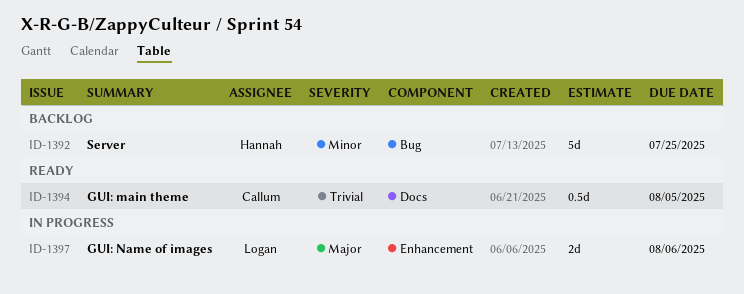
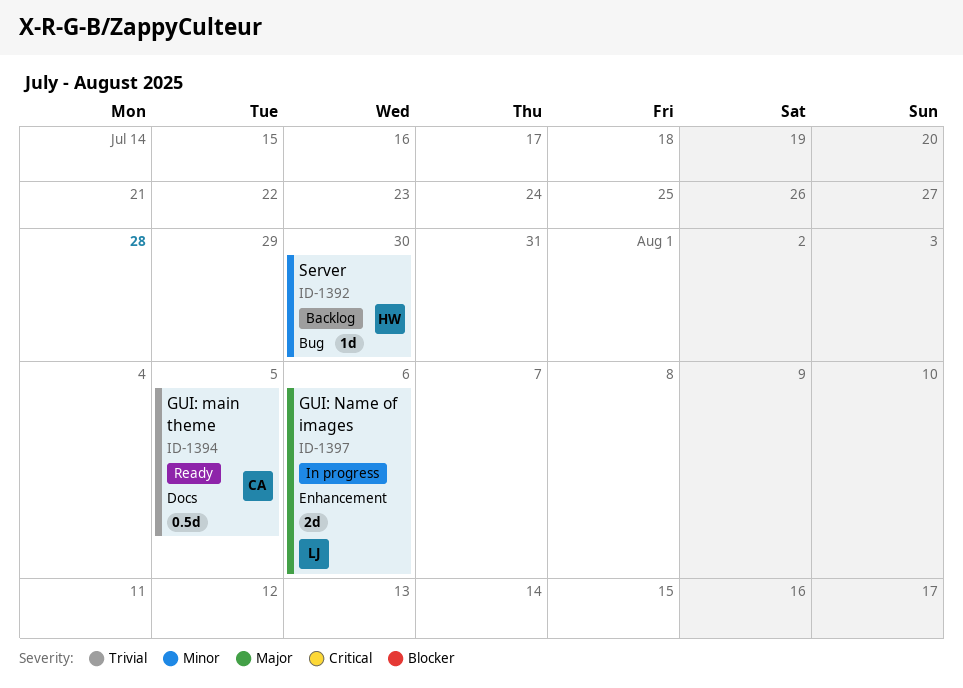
ID-1392, estimate: 5d -> 1d
ID-1392, due: Jul 25 -> Jul 30

